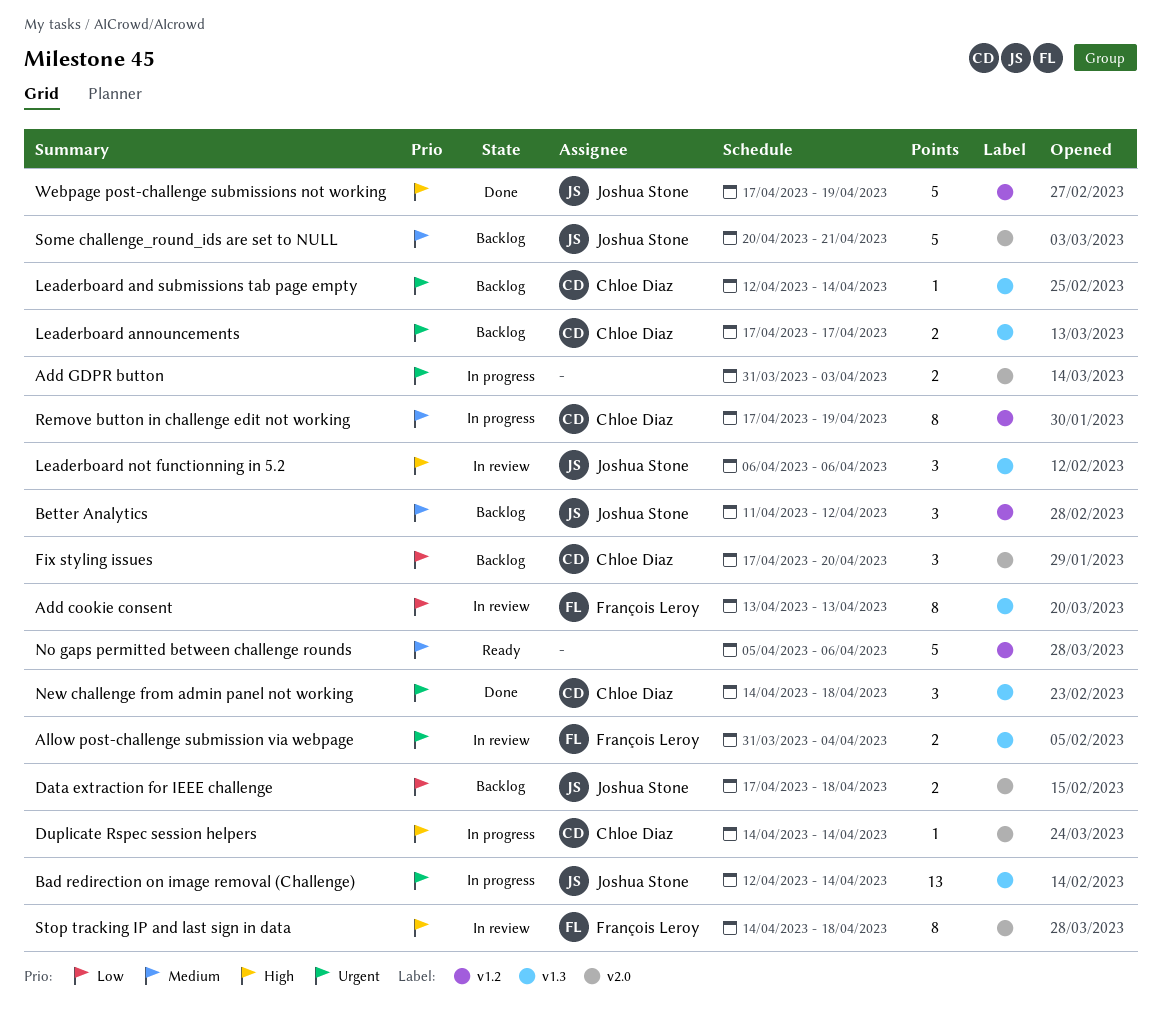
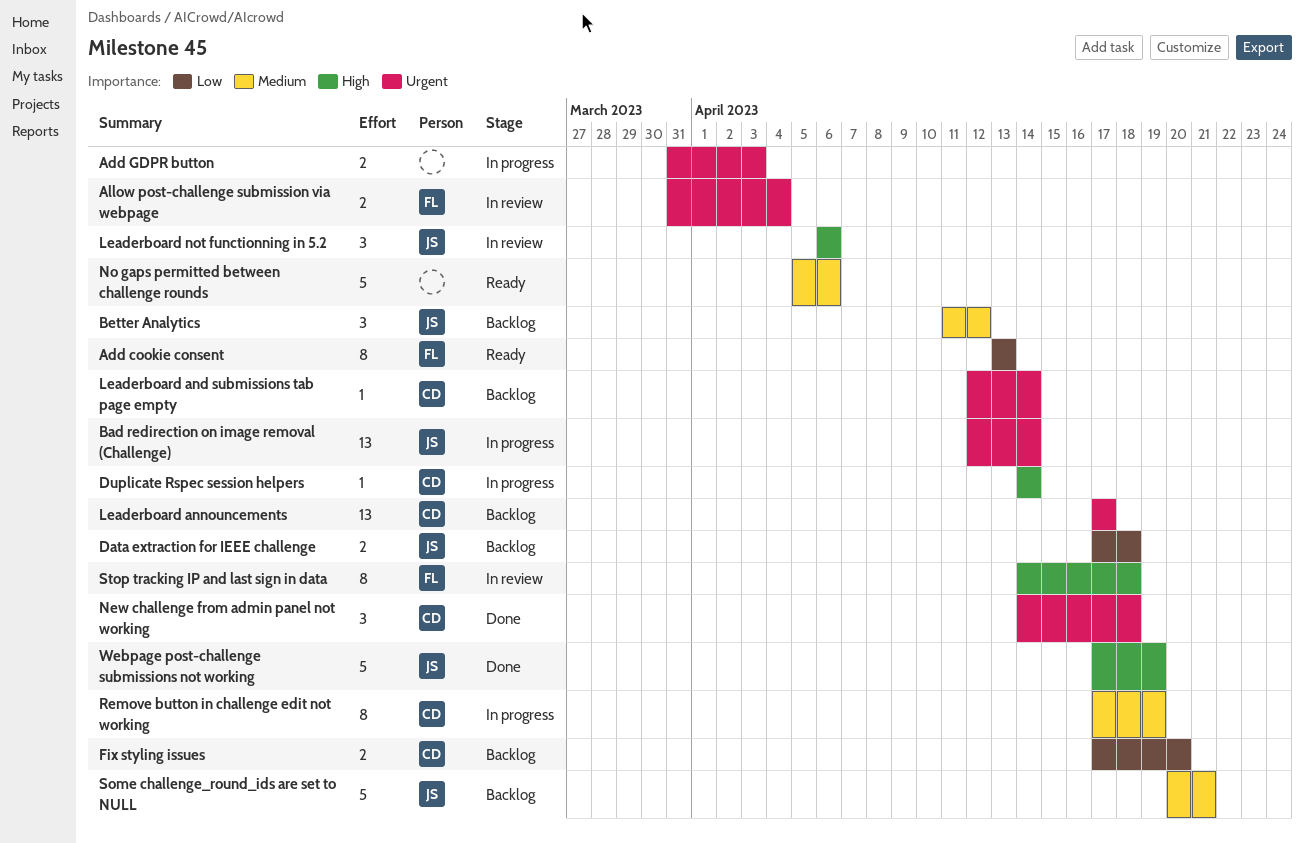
Add cookie consent, status: In review -> Ready
Fix styling issues, estimate: 3 -> 2
Leaderboard announcements, estimate: 2 -> 13

